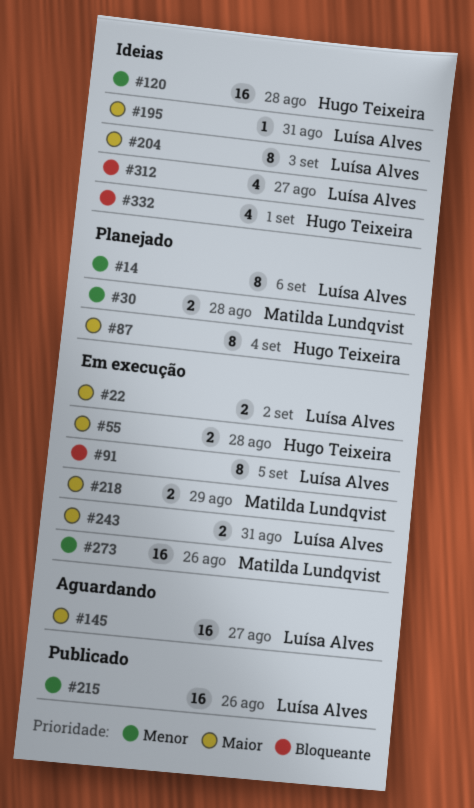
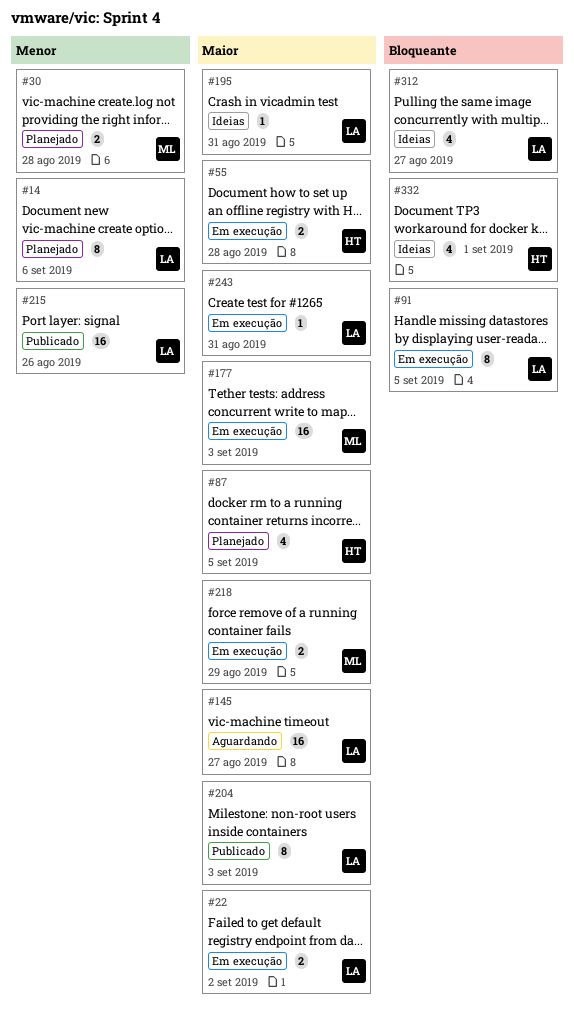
#87, estimate: 8 -> 4
#87, due: Sep 4 -> Sep 5
#120: present -> none
#177: none -> present
#204, status: Ideias -> Publicado
#243, estimate: 2 -> 1
#273: present -> none

